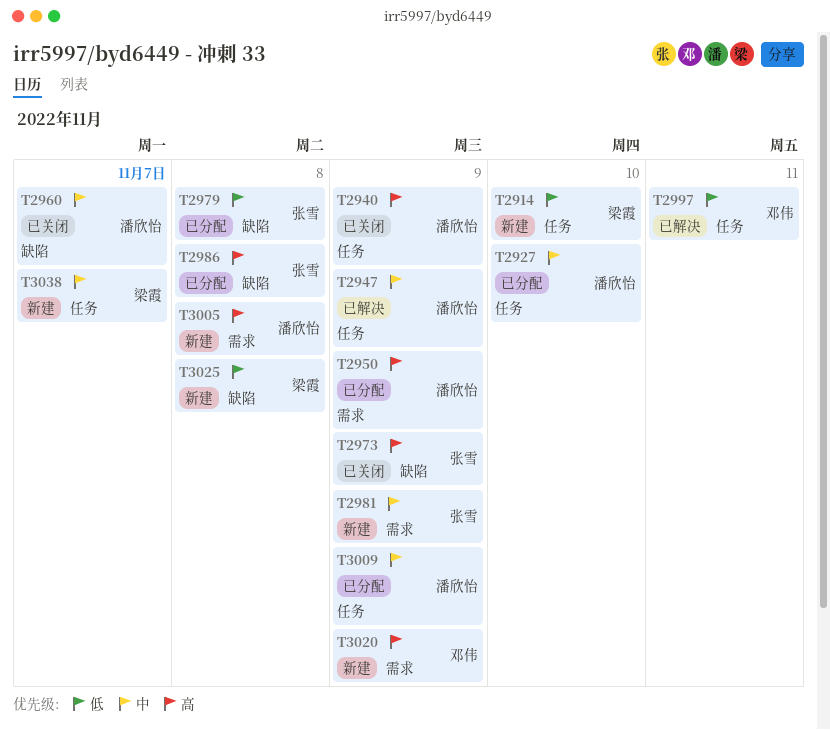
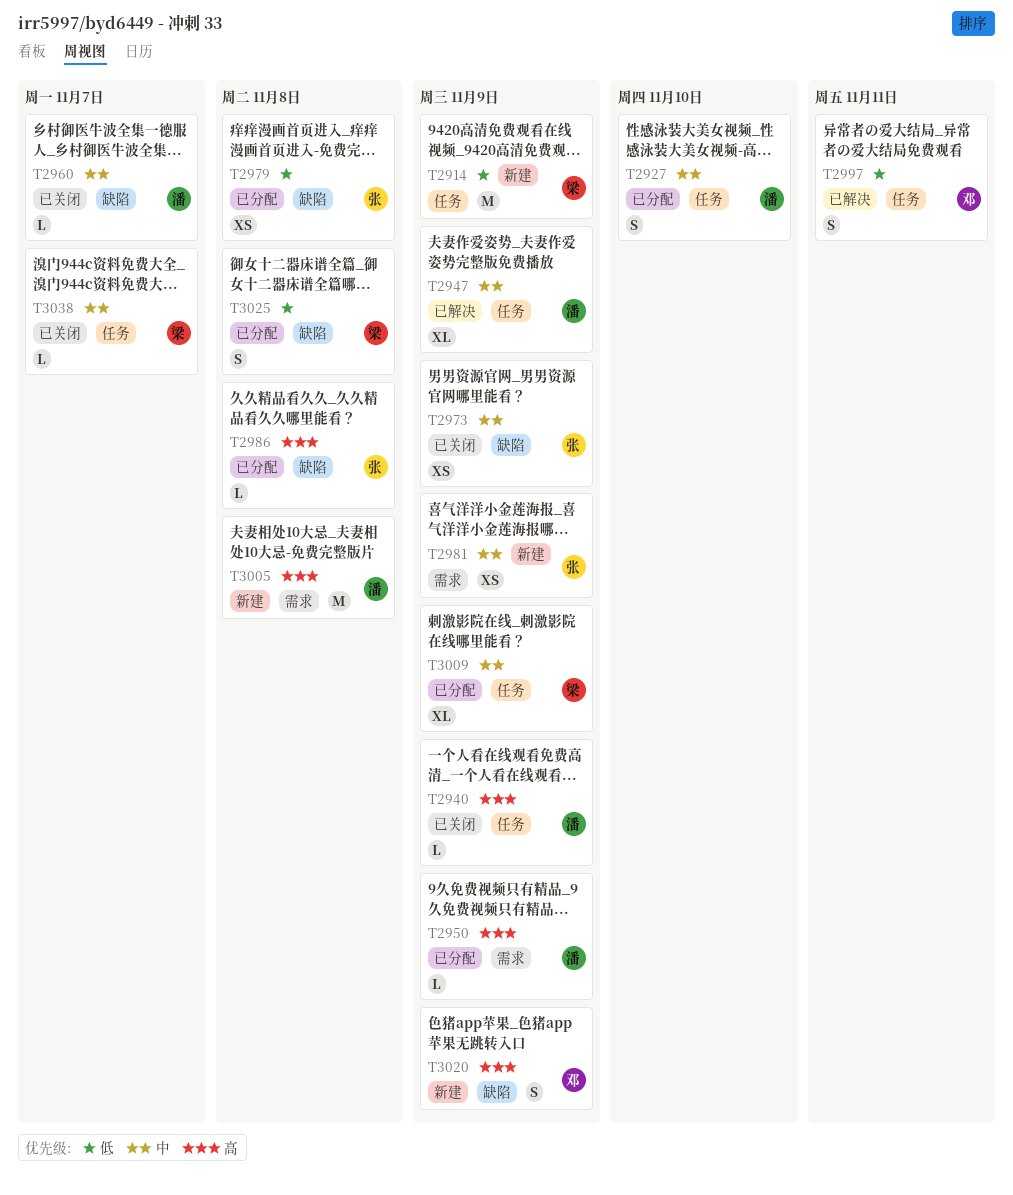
T2914, due: Nov 10 -> Nov 9
T2973, priority: 高 -> 中
T3009, owner: 潘欣怡 -> 梁霞
T3020, label: 需求 -> 缺陷
T3025, status: 新建 -> 已分配
T3038, status: 新建 -> 已关闭

